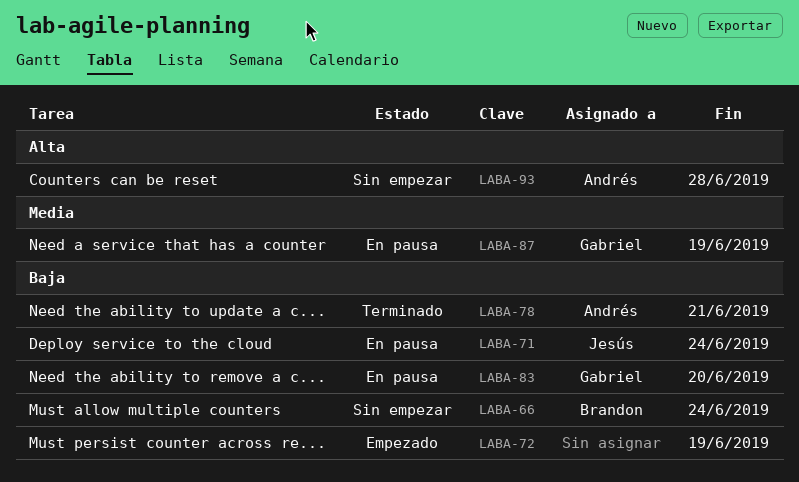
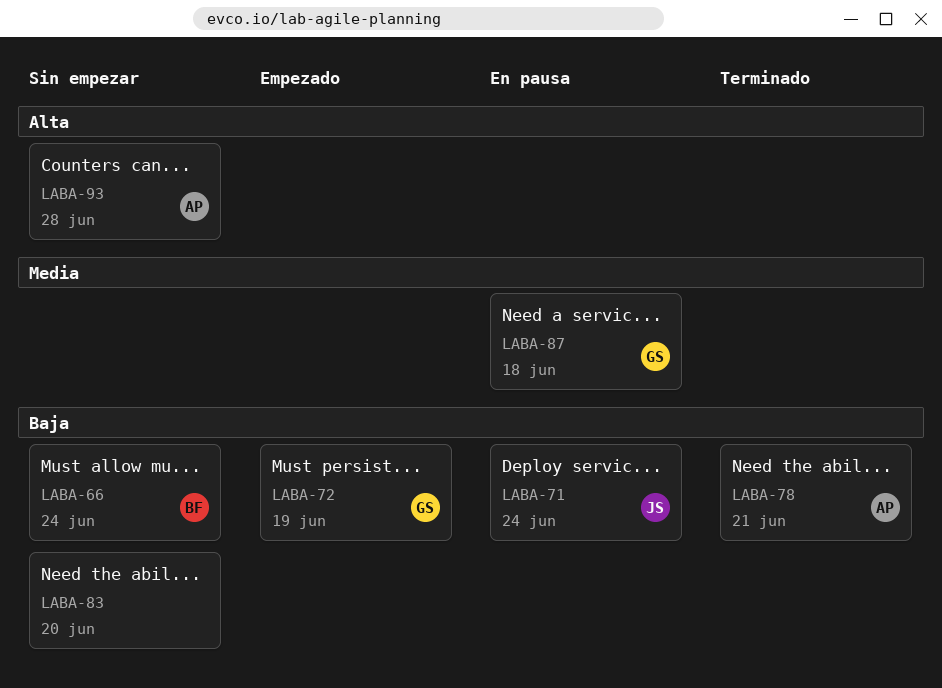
LABA-72, owner: none -> Gabriel
LABA-83, status: En pausa -> Sin empezar
LABA-83, owner: Gabriel -> none
LABA-87, due: Jun 19 -> Jun 18

